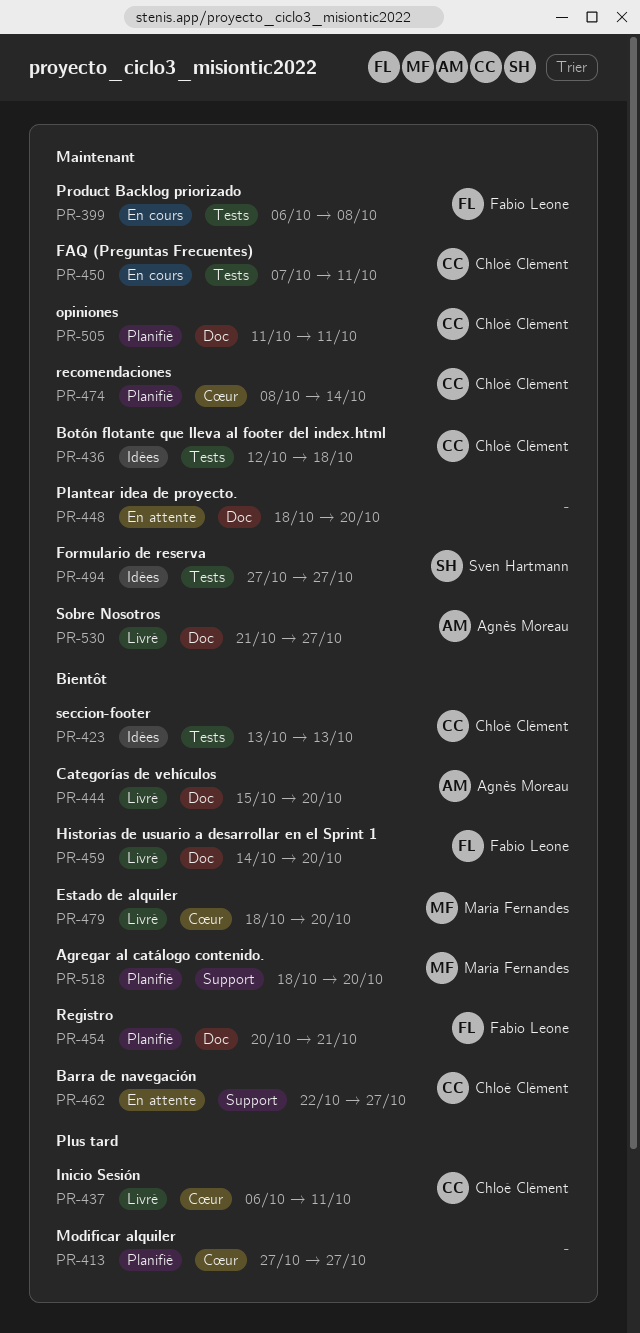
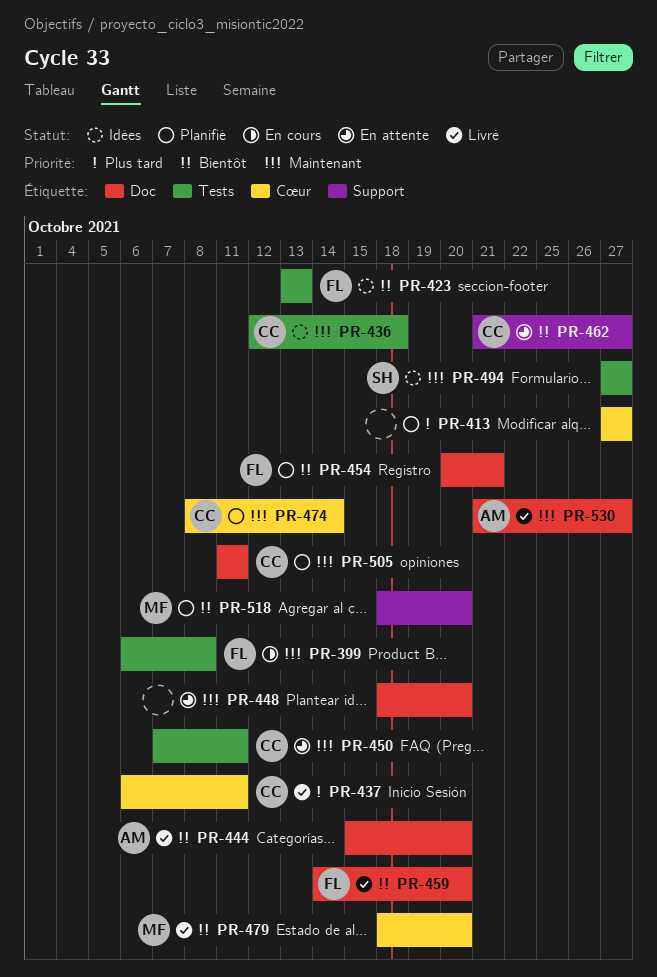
PR-423, owner: Chloé Clément -> Fabio Leone
PR-450, status: En cours -> En attente
PR-462, start: Oct 22 -> Oct 21

